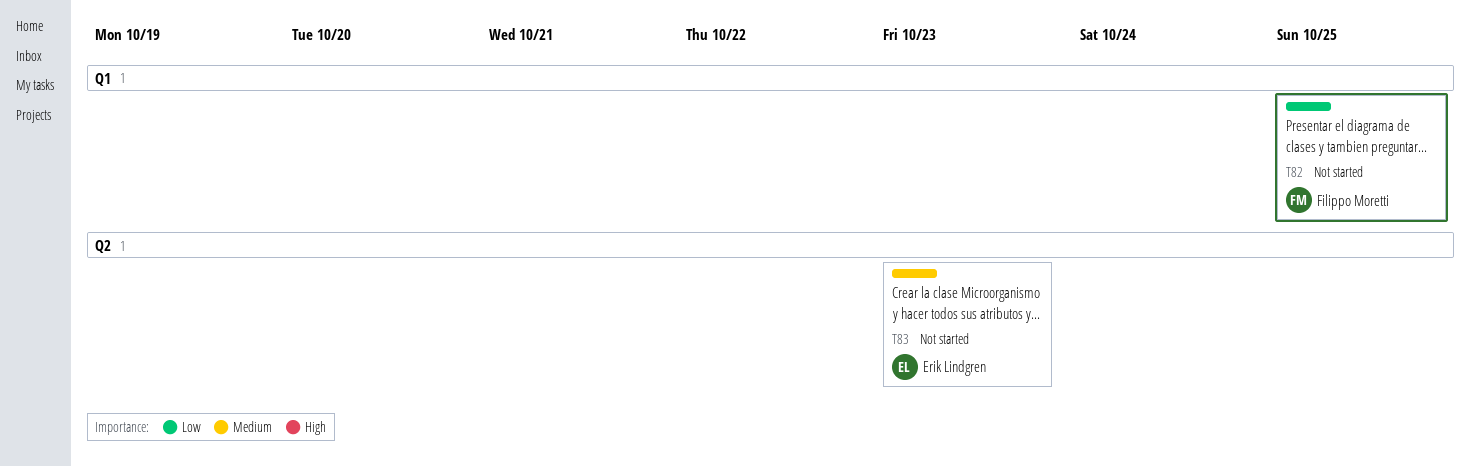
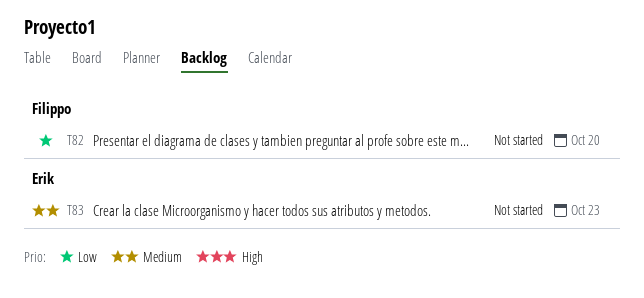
T82, due: Oct 25 -> Oct 20

